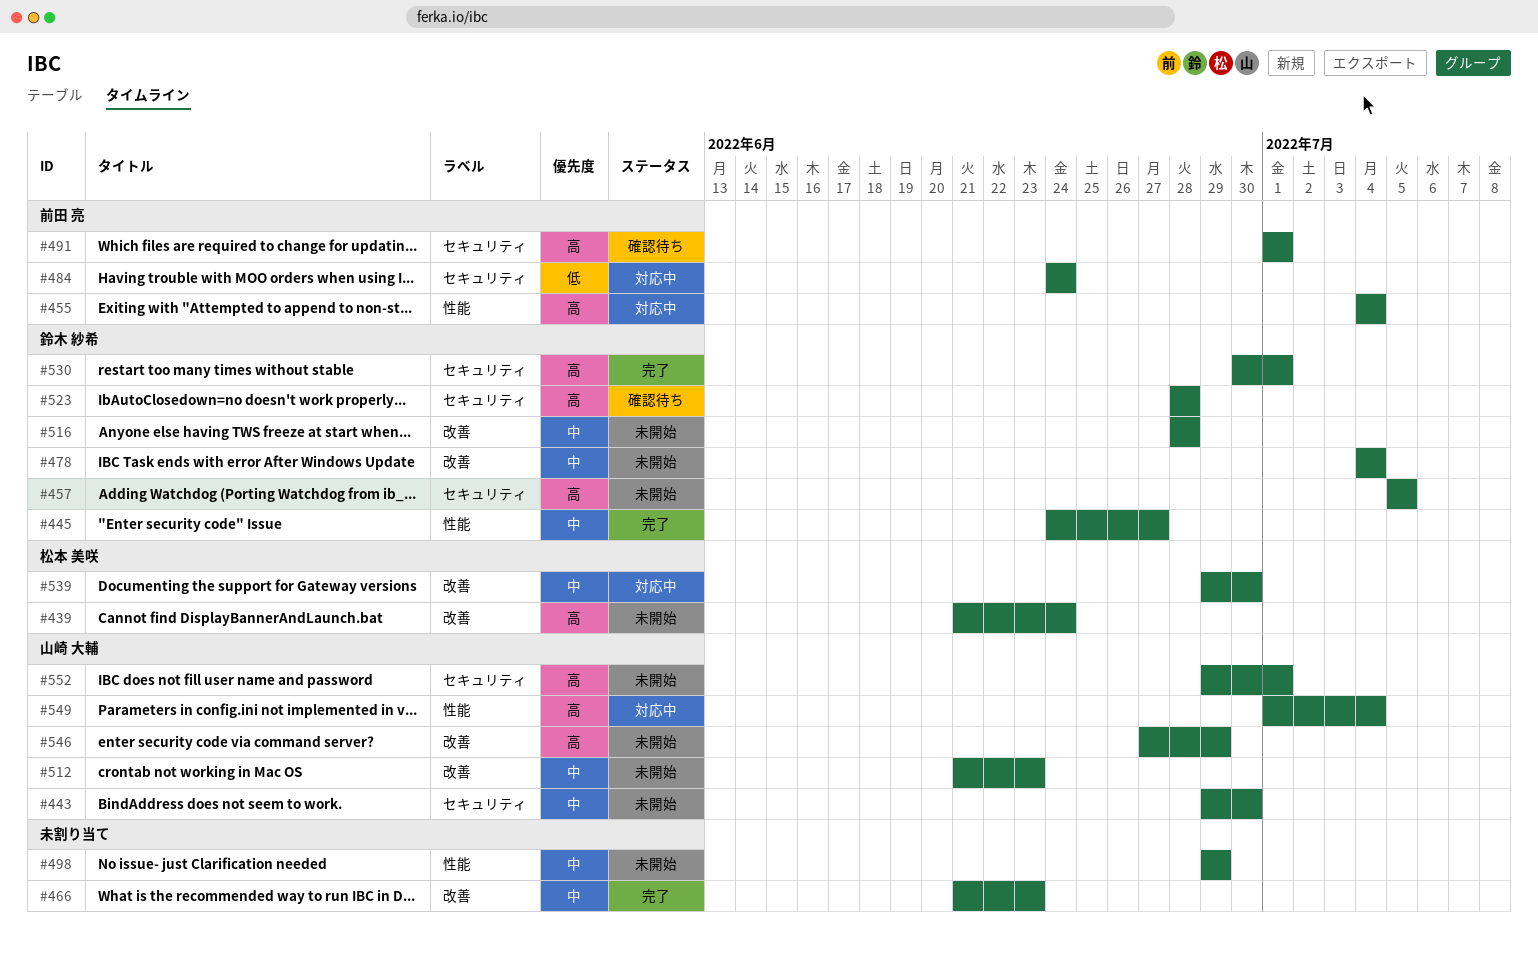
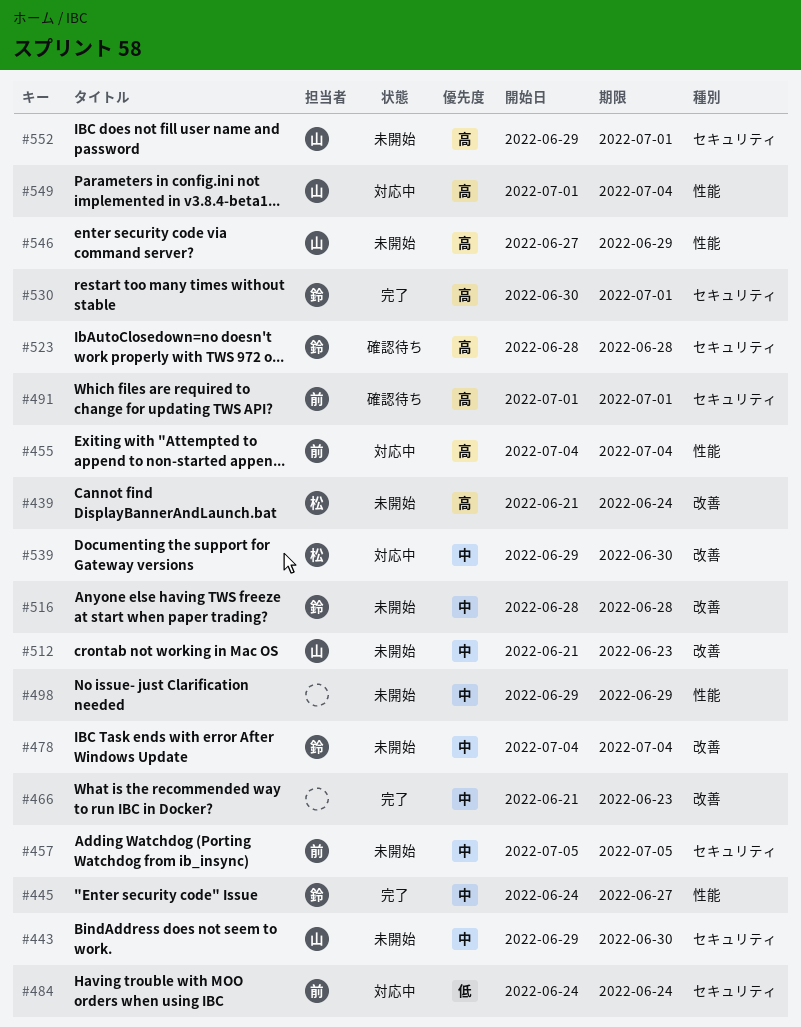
#457, owner: 鈴木 紗希 -> 前田 亮
#457, priority: 高 -> 中
#546, label: 改善 -> 性能

